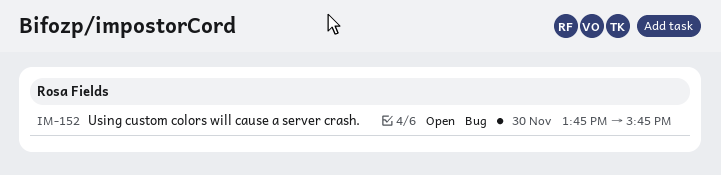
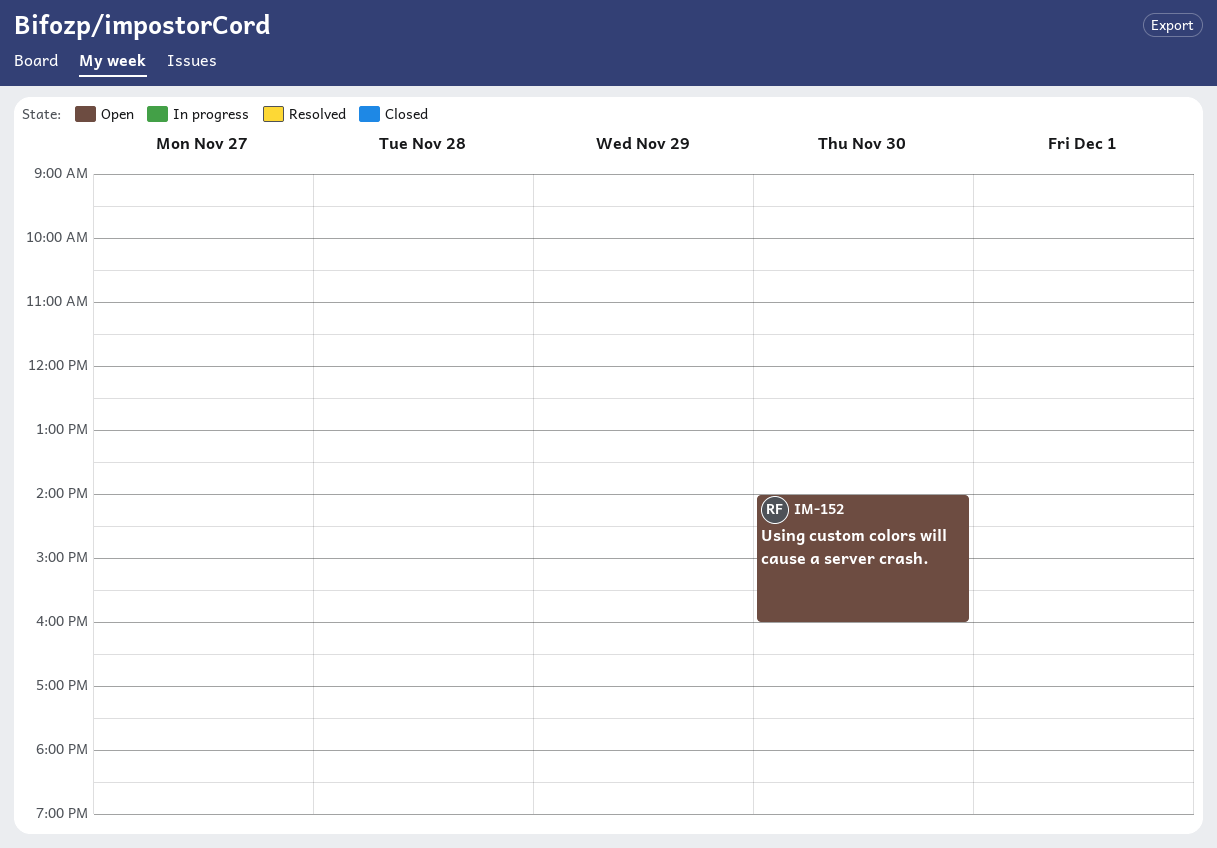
IM-152, begins: 13:45 -> 14:00
IM-152, ends: 15:45 -> 16:00

